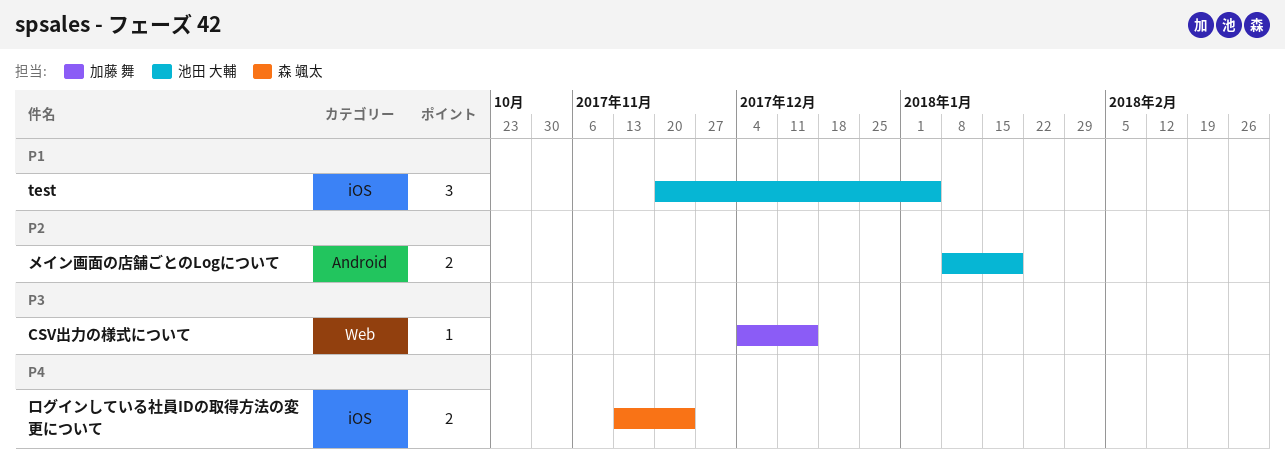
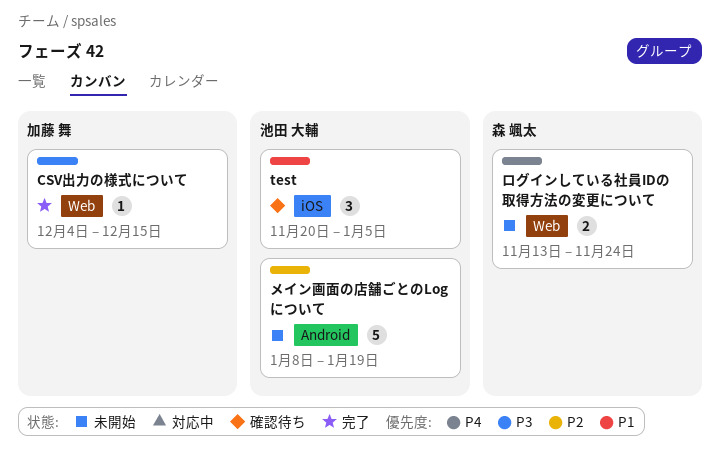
メイン画面の店舗ごとのLogについて, estimate: 2 -> 5
ログインしている社員IDの取得方法の変更について, label: iOS -> Web

